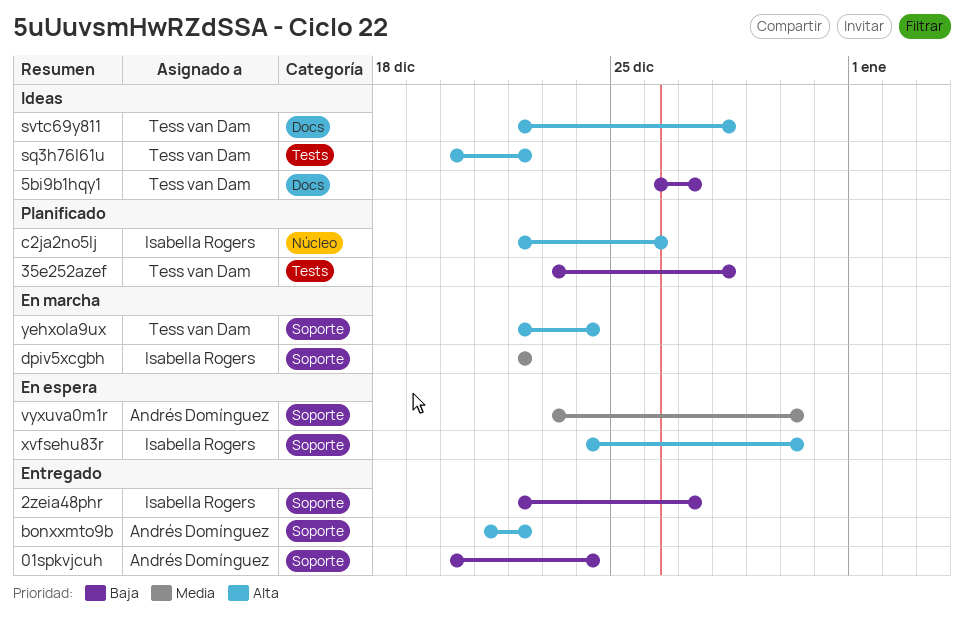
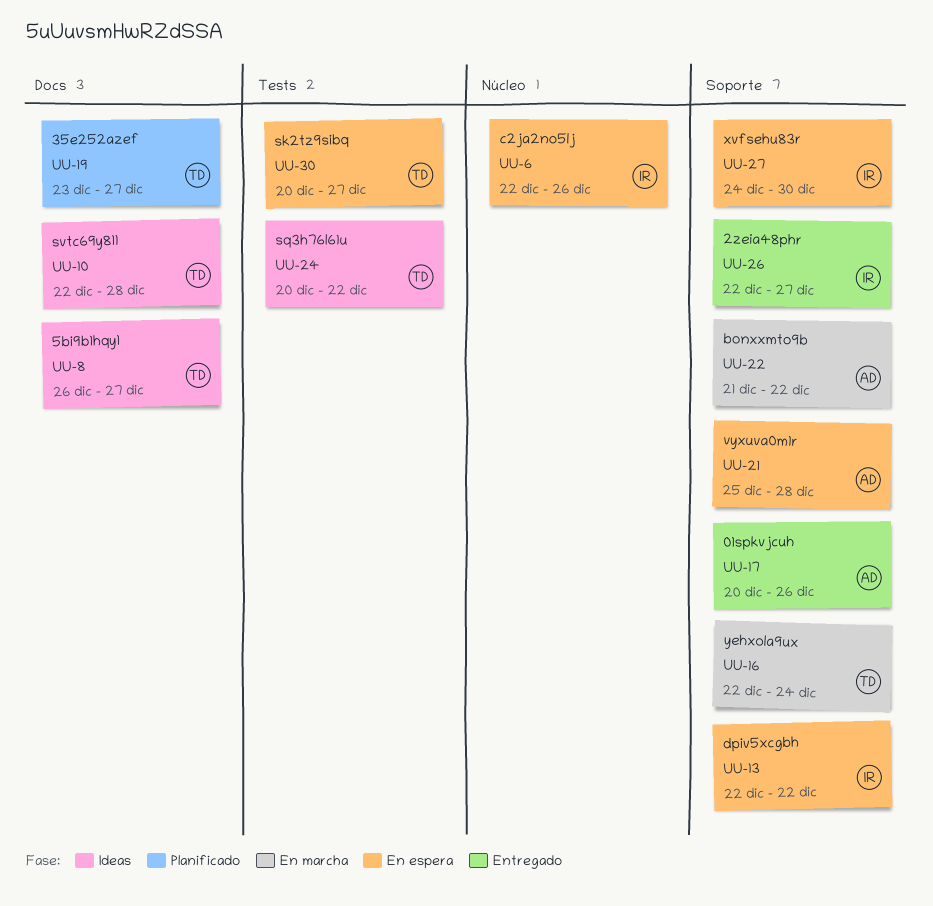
01spkvjcuh, due: Dec 24 -> Dec 26
35e252azef, label: Tests -> Docs
35e252azef, due: Dec 28 -> Dec 27
bonxxmto9b, status: Entregado -> En marcha
c2ja2no5lj, status: Planificado -> En espera
dpiv5xcgbh, status: En marcha -> En espera
sk2tz9sibq: none -> present
vyxuva0m1r, start: Dec 23 -> Dec 25
vyxuva0m1r, due: Dec 30 -> Dec 28

